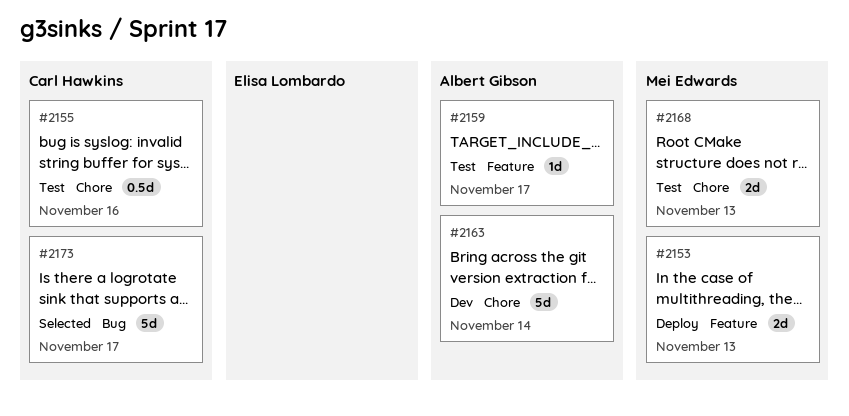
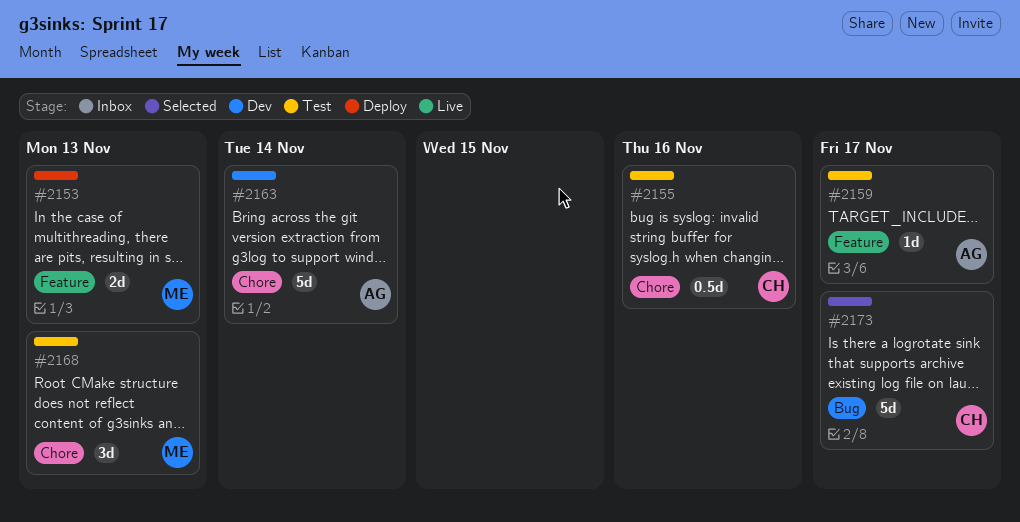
#2168, estimate: 2d -> 3d

